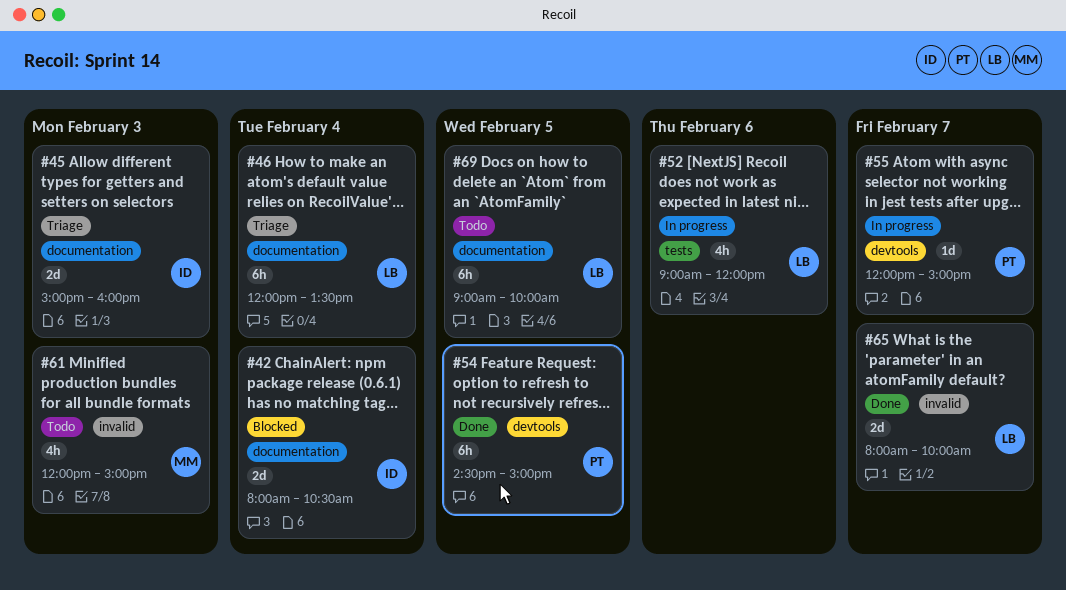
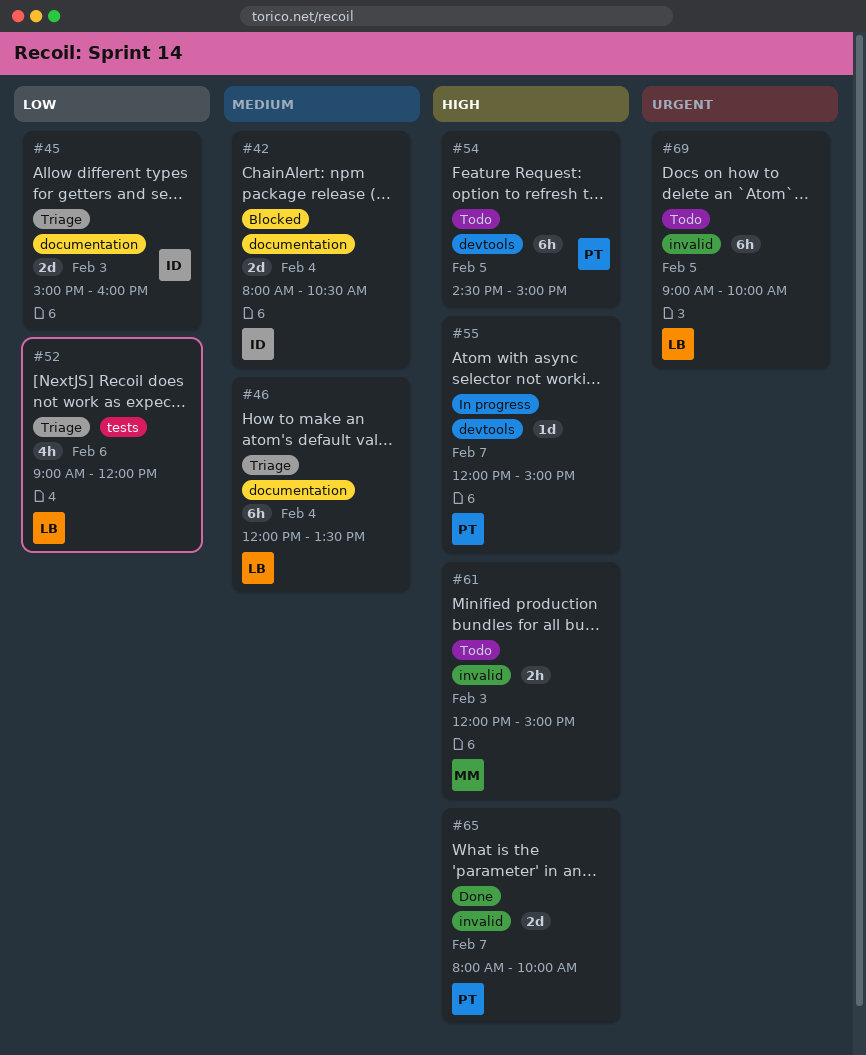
#52, status: In progress -> Triage
#54, status: Done -> Todo
#61, estimate: 4h -> 2h
#65, owner: LB -> PT
#69, label: documentation -> invalid

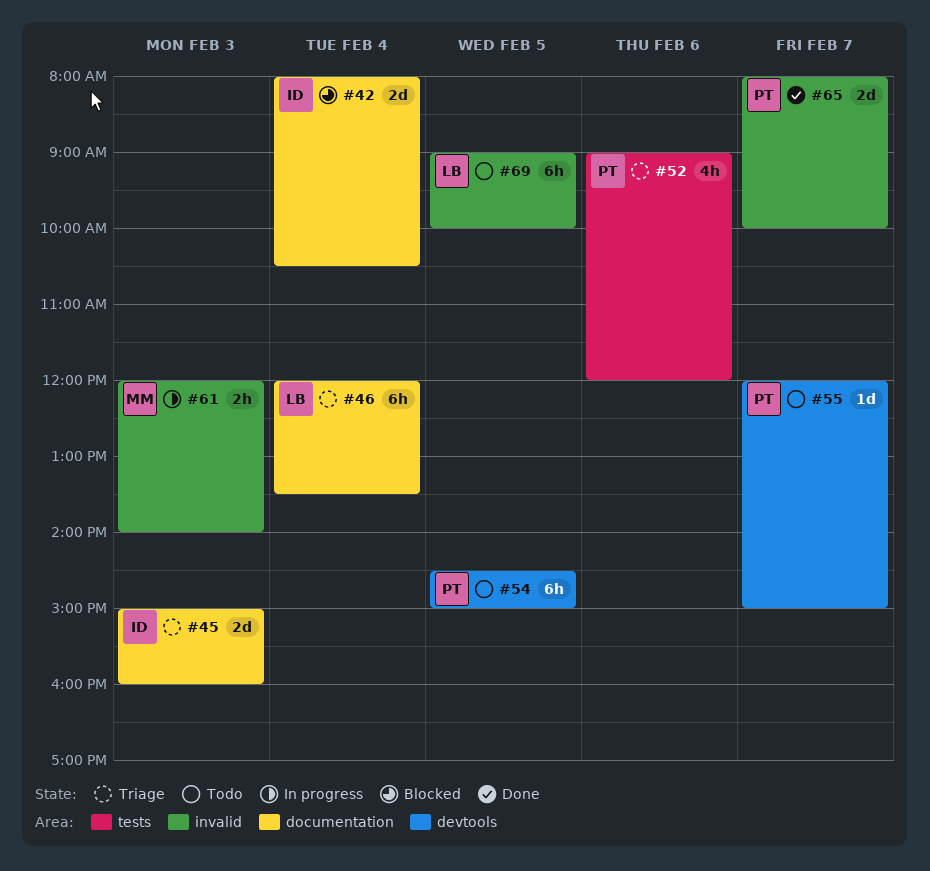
#52, owner: LB -> PT
#55, status: In progress -> Todo
#61, status: Todo -> In progress
#61, ends: 15:00 -> 14:00

